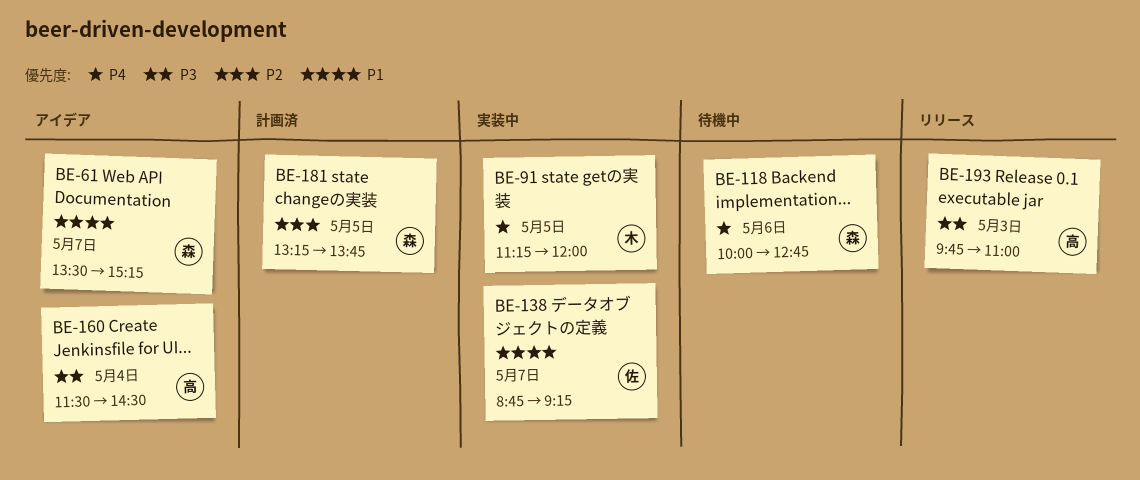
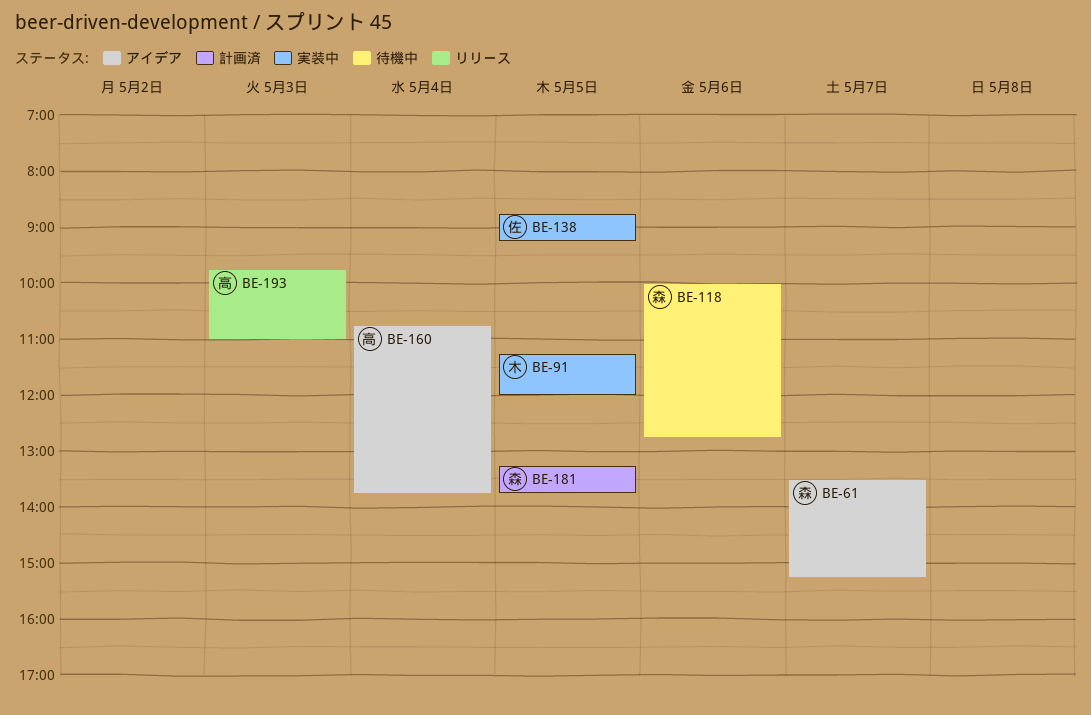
BE-138, day: May 7 -> May 5
BE-160, begins: 11:30 -> 10:45
BE-160, ends: 14:30 -> 13:45

